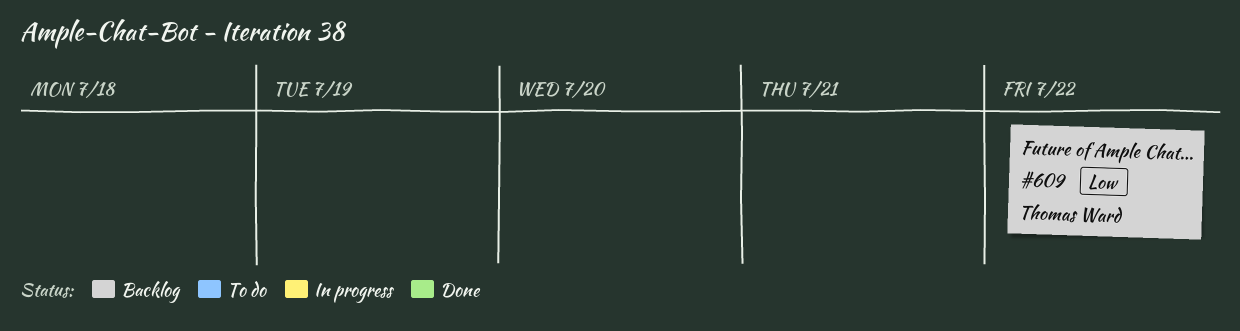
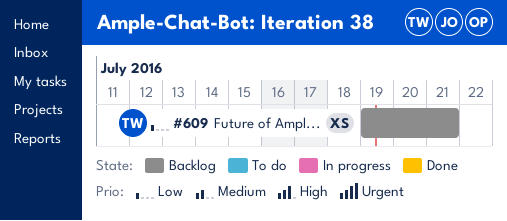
#609, due: Jul 22 -> Jul 21

